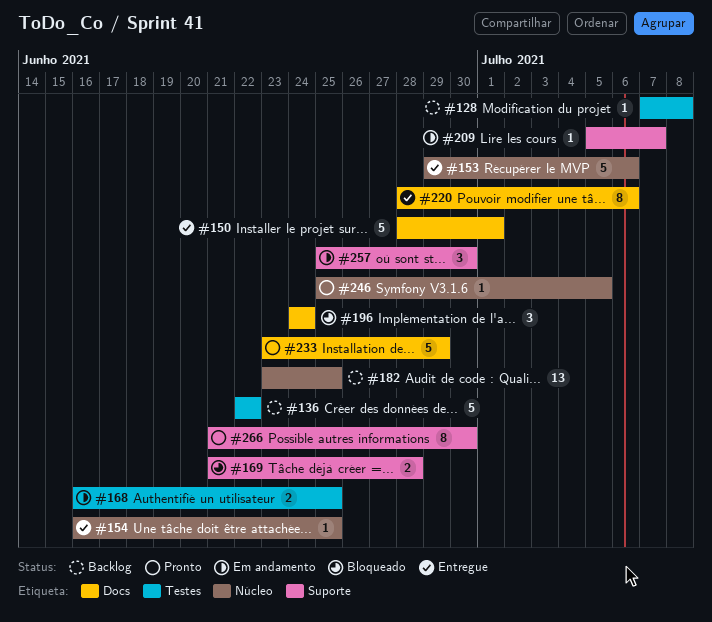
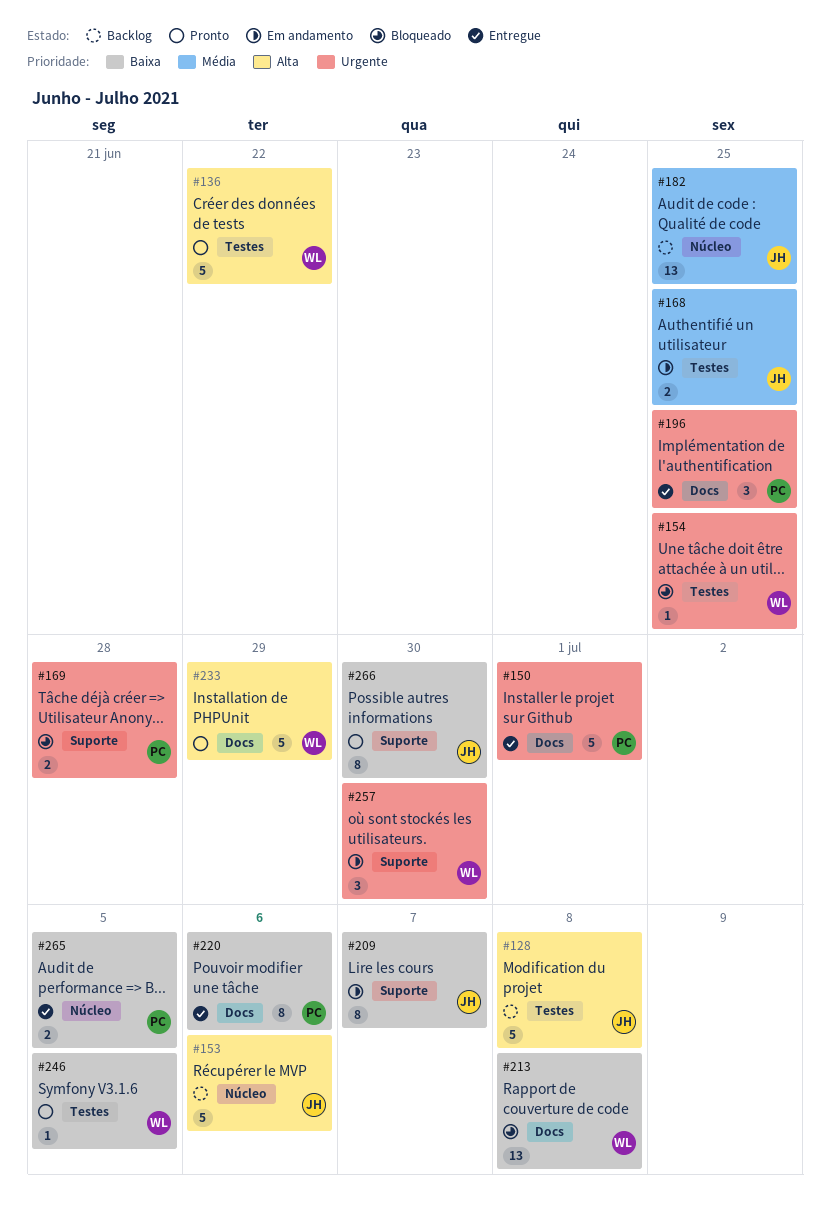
#128, estimate: 1 -> 5
#136, status: Backlog -> Pronto
#153, status: Entregue -> Backlog
#154, status: Entregue -> Bloqueado
#154, label: Núcleo -> Testes
#196, status: Bloqueado -> Entregue
#196, due: Jun 24 -> Jun 25
#209, estimate: 1 -> 8
#213: none -> present
#246, label: Núcleo -> Testes
#265: none -> present

